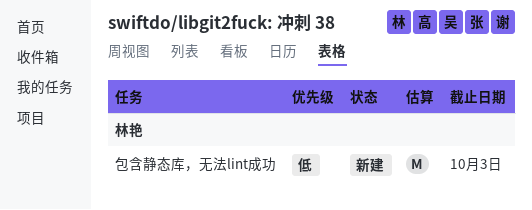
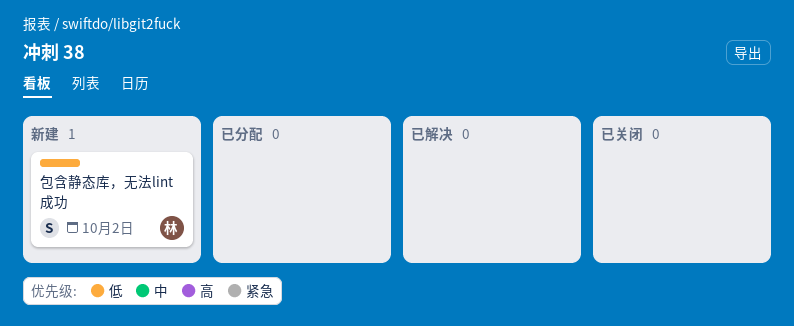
包含静态库，无法lint成功, estimate: M -> S
包含静态库，无法lint成功, due: Oct 3 -> Oct 2

